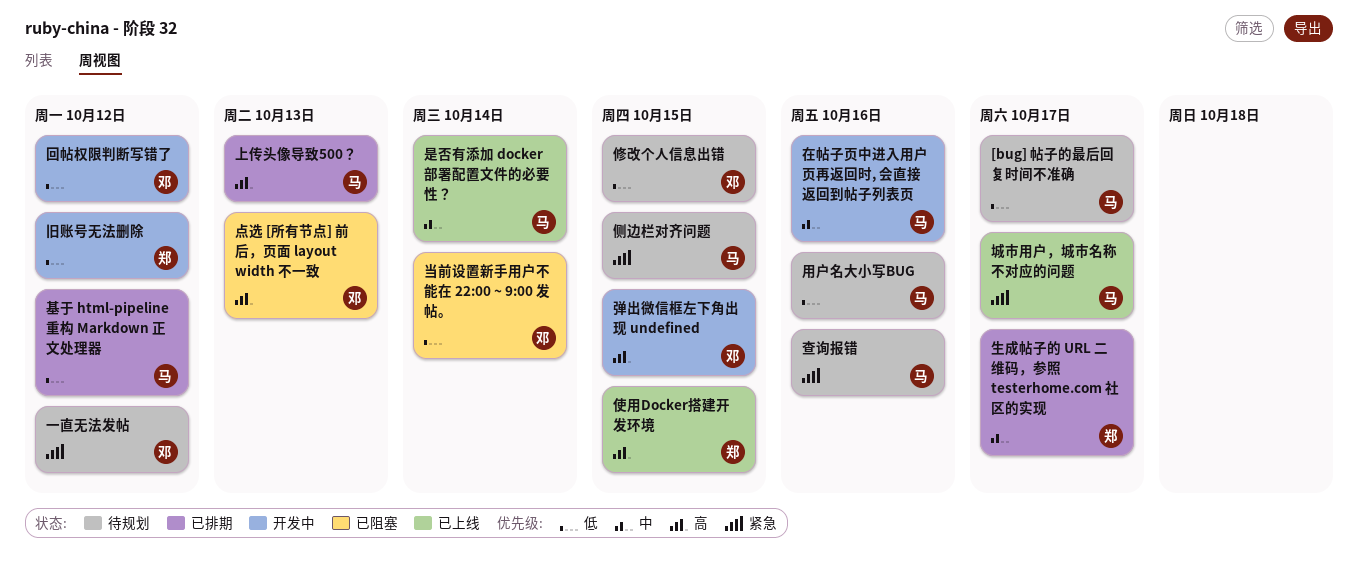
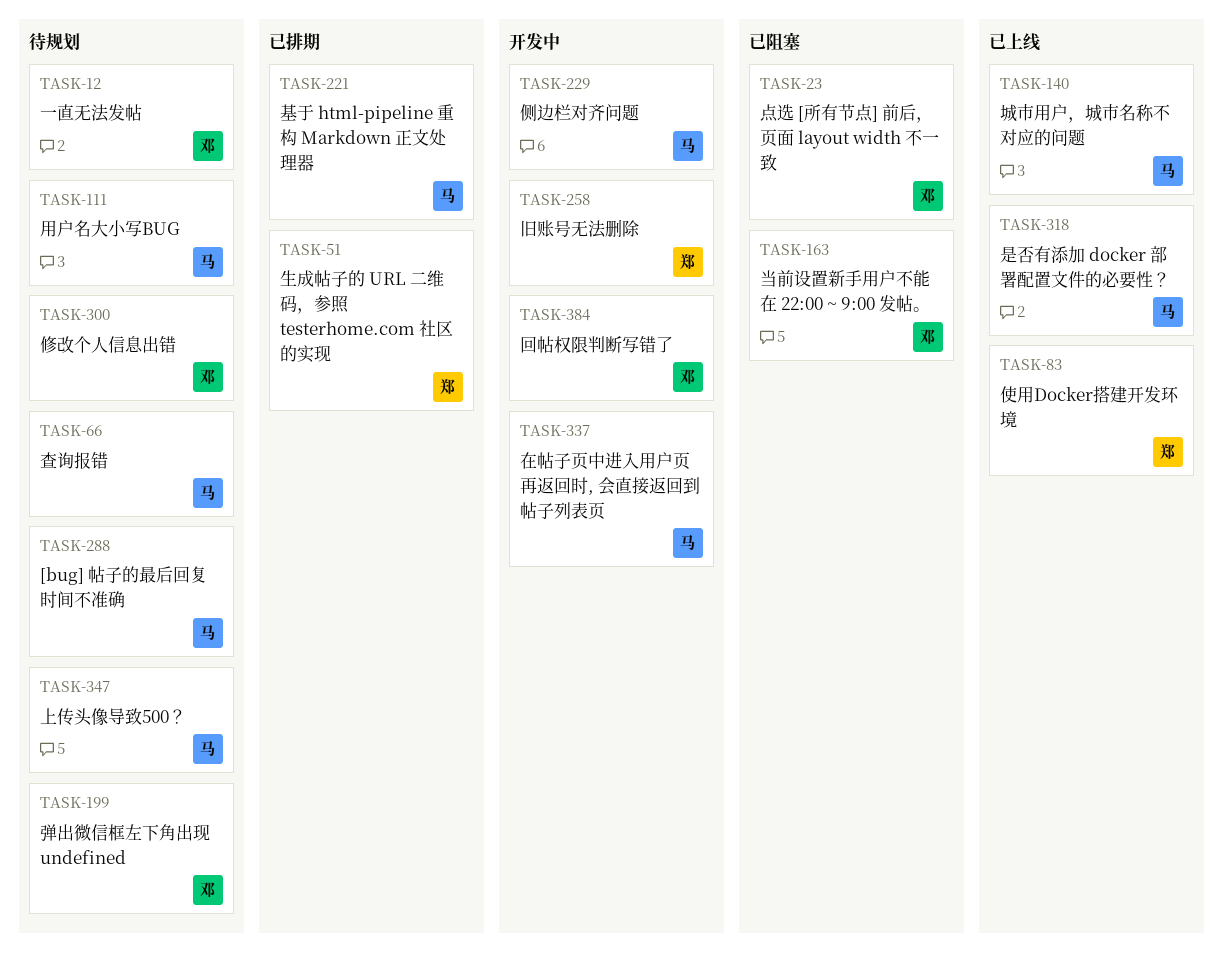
上传头像导致500？, status: 已排期 -> 待规划
侧边栏对齐问题, status: 待规划 -> 开发中
弹出微信框左下角出现 undefined, status: 开发中 -> 待规划

